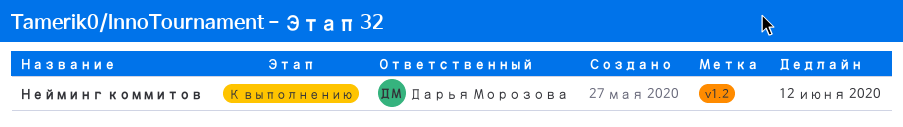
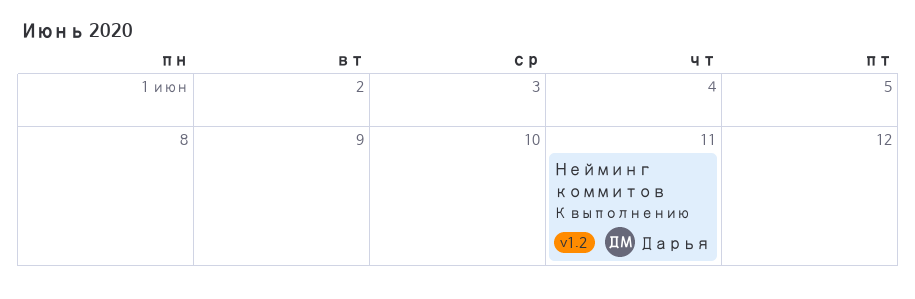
Нейминг коммитов, due: Jun 12 -> Jun 11

